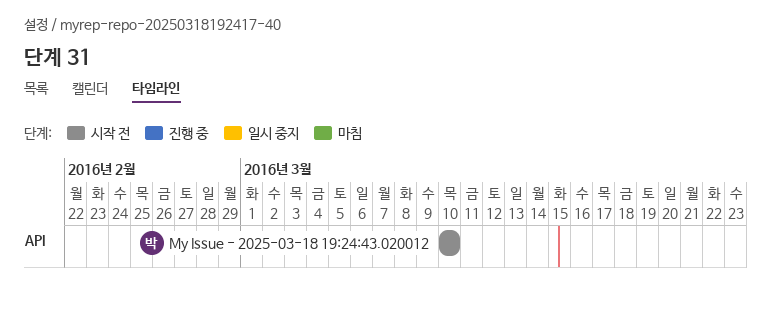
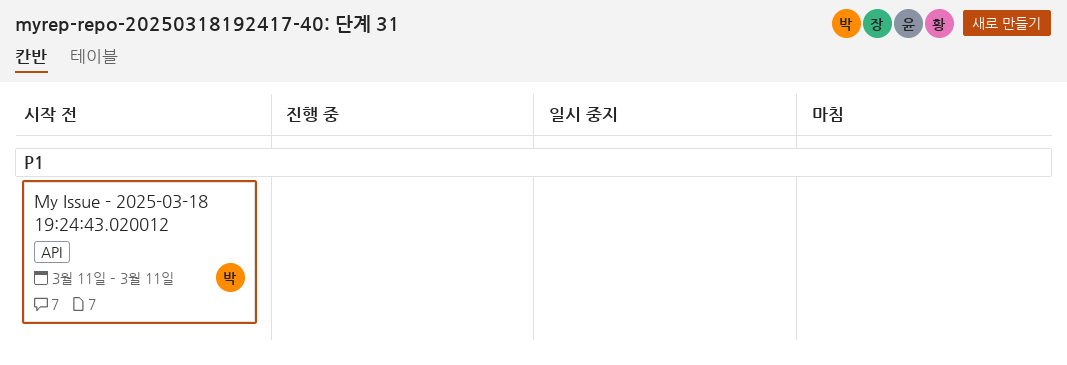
My Issue - 2025-03-18 19:24:43.020012, start: Mar 10 -> Mar 11
My Issue - 2025-03-18 19:24:43.020012, due: Mar 10 -> Mar 11

